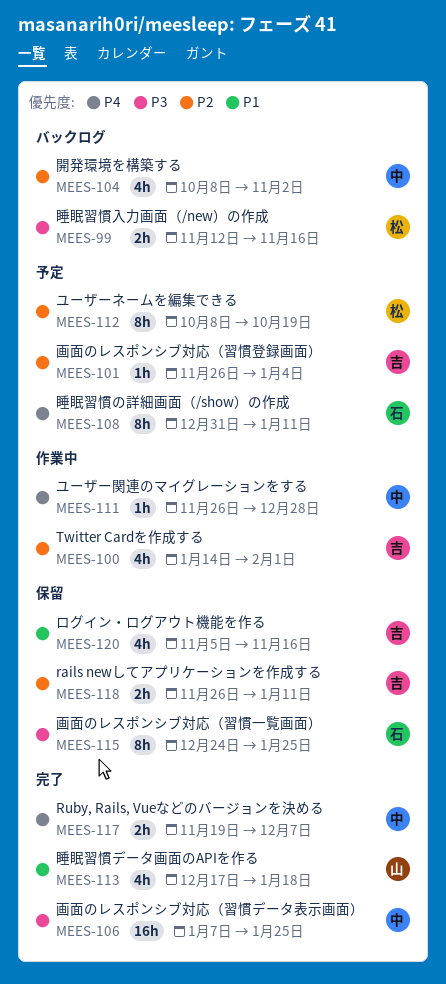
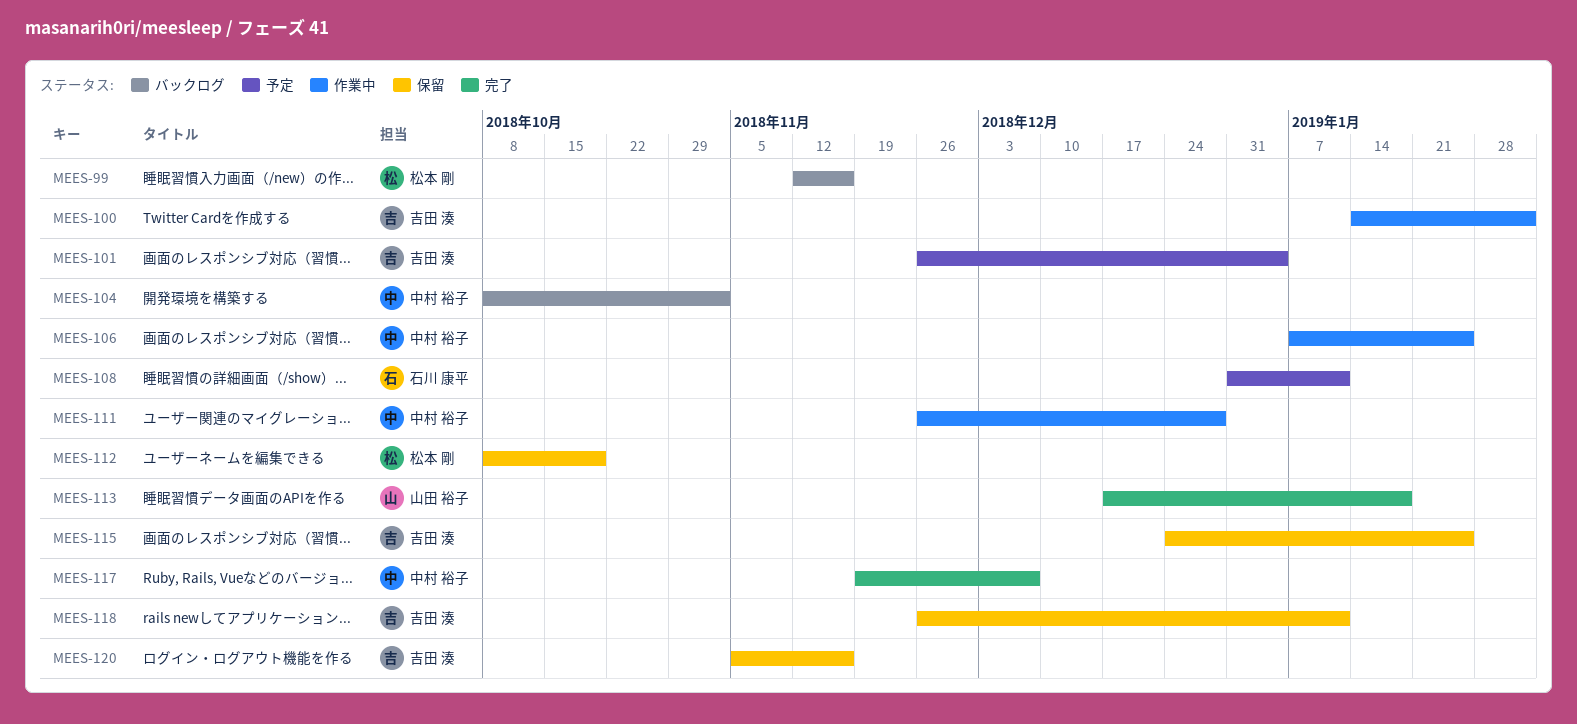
MEES-106, status: 完了 -> 作業中
MEES-112, status: 予定 -> 保留
MEES-115, owner: 石川 康平 -> 吉田 湊

